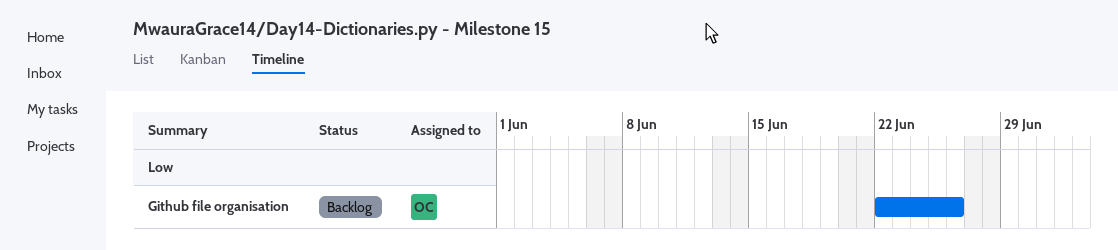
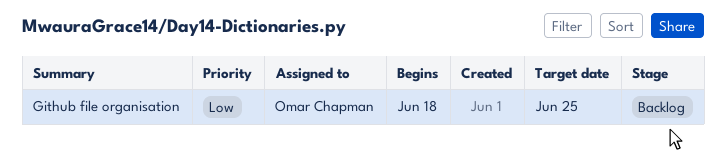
Github file organisation, start: Jun 22 -> Jun 18
Github file organisation, due: Jun 26 -> Jun 25

